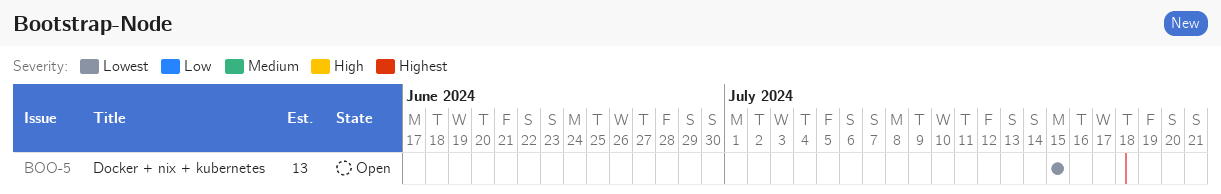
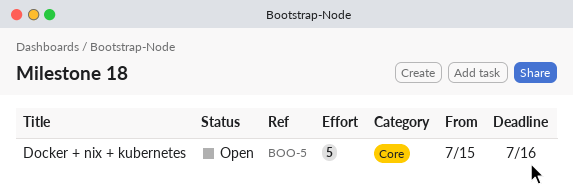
BOO-5, estimate: 13 -> 5
BOO-5, due: Jul 15 -> Jul 16

